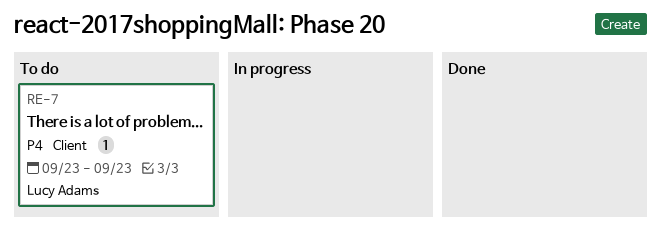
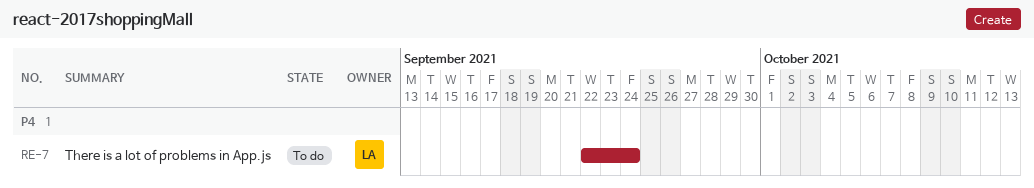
RE-7, start: Sep 23 -> Sep 22
RE-7, due: Sep 23 -> Sep 24

